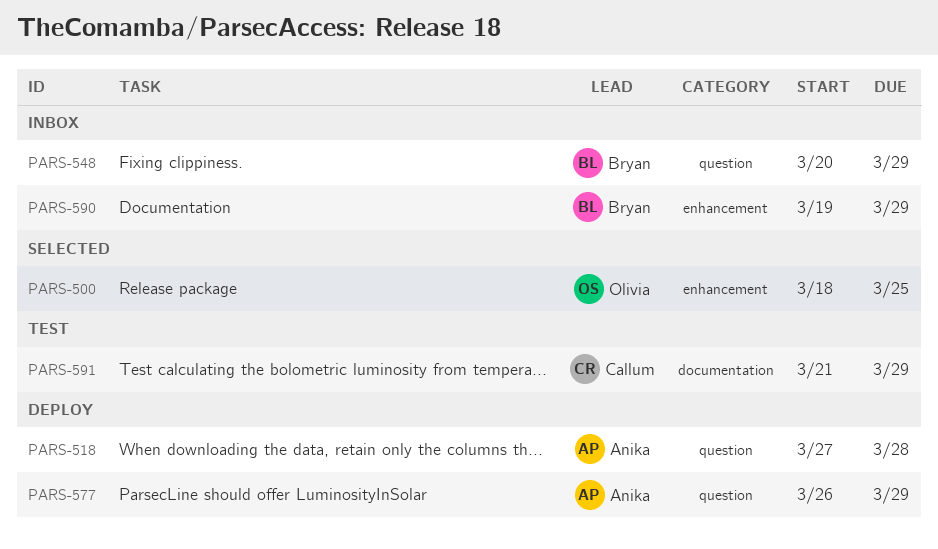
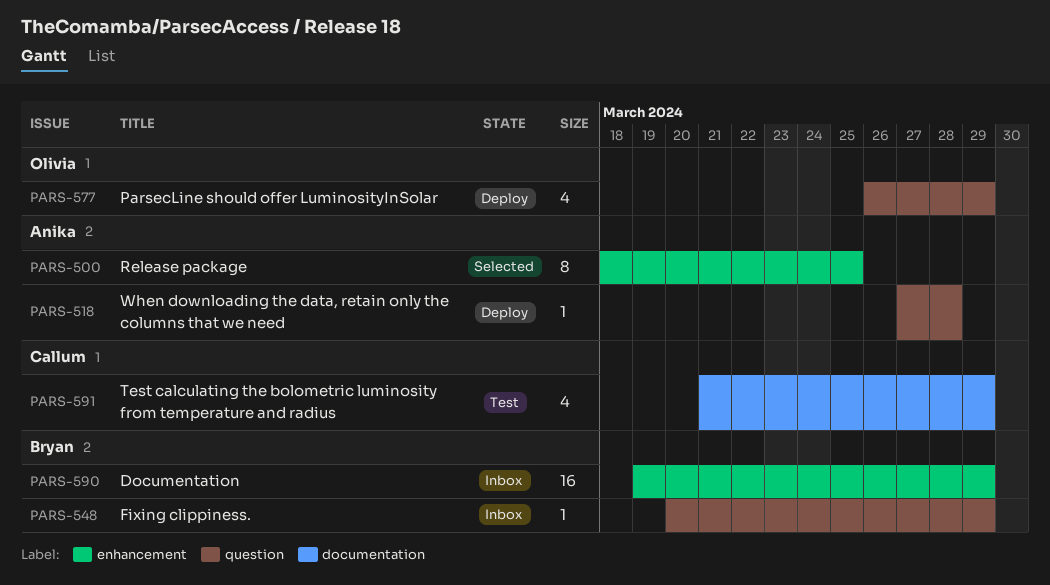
PARS-500, owner: Olivia -> Anika
PARS-577, owner: Anika -> Olivia

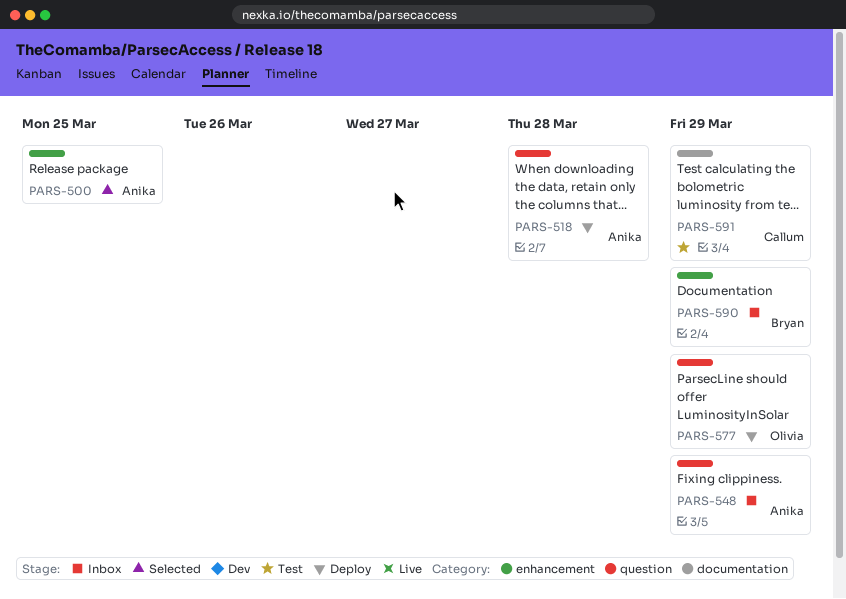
PARS-548, owner: Bryan -> Anika

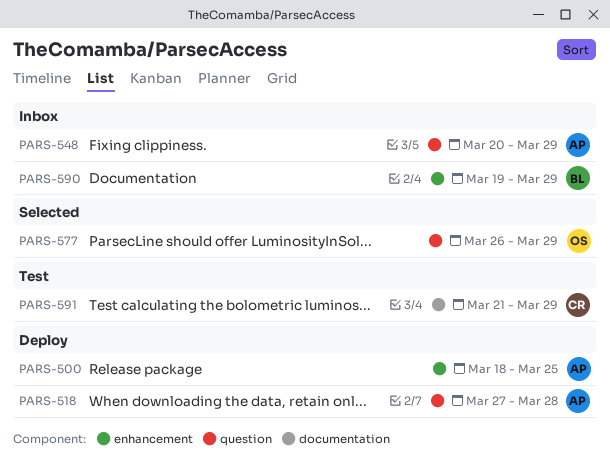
PARS-500, status: Selected -> Deploy
PARS-577, status: Deploy -> Selected

